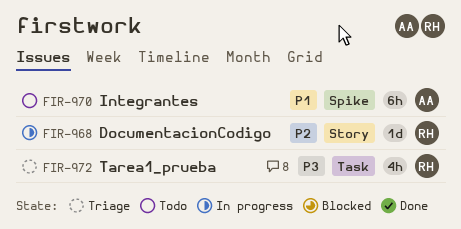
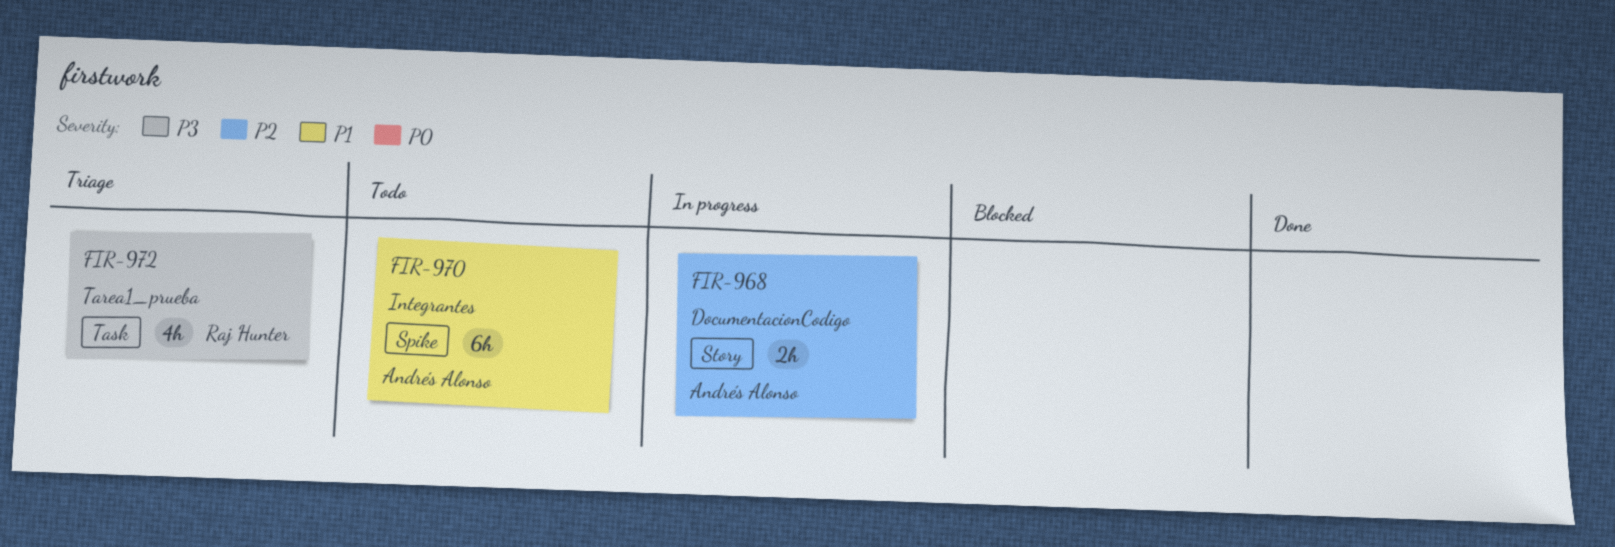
FIR-968, owner: Raj Hunter -> Andrés Alonso
FIR-968, estimate: 1d -> 2h

